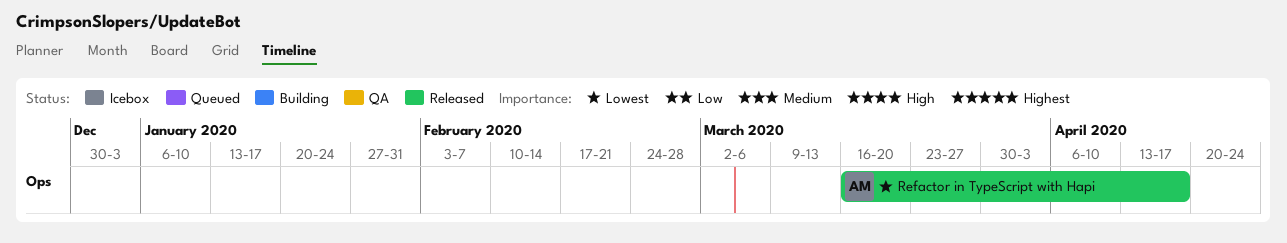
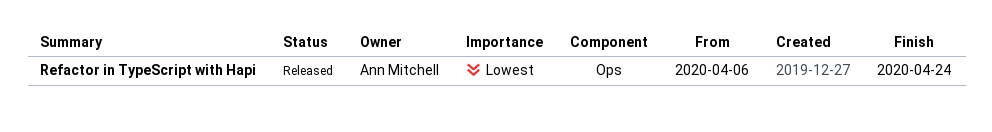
Refactor in TypeScript with Hapi, start: Mar 16 -> Apr 6
Refactor in TypeScript with Hapi, due: Apr 17 -> Apr 24

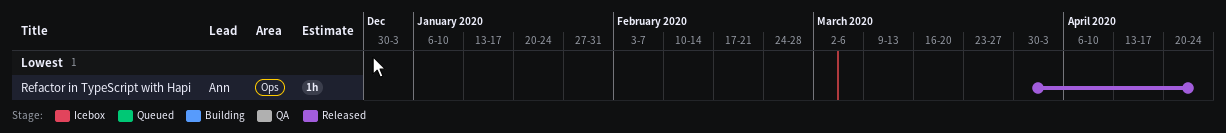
Refactor in TypeScript with Hapi, start: Apr 6 -> Mar 30

